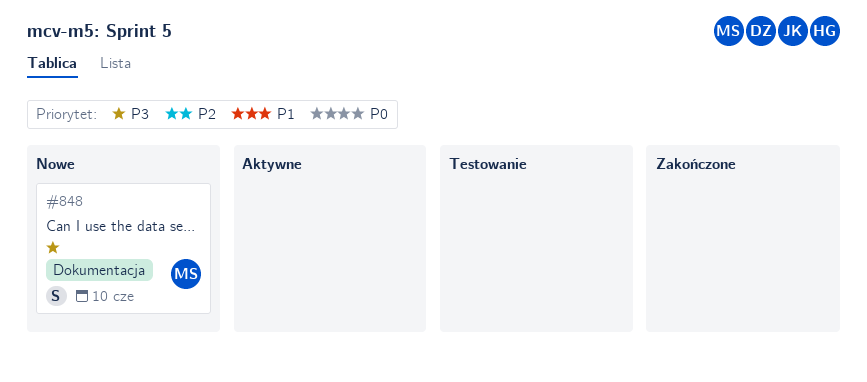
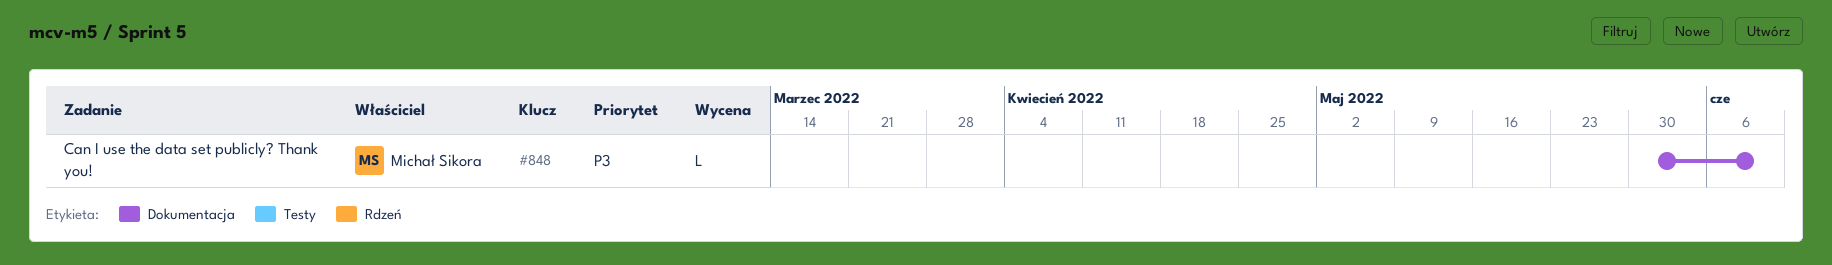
#848, estimate: S -> L

